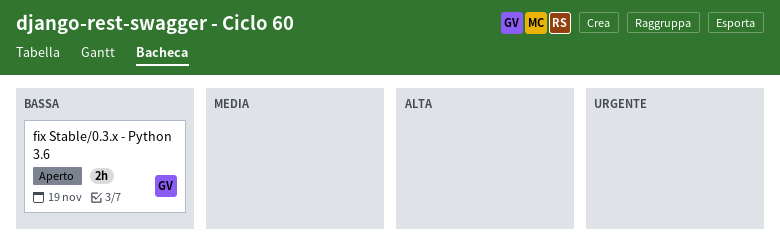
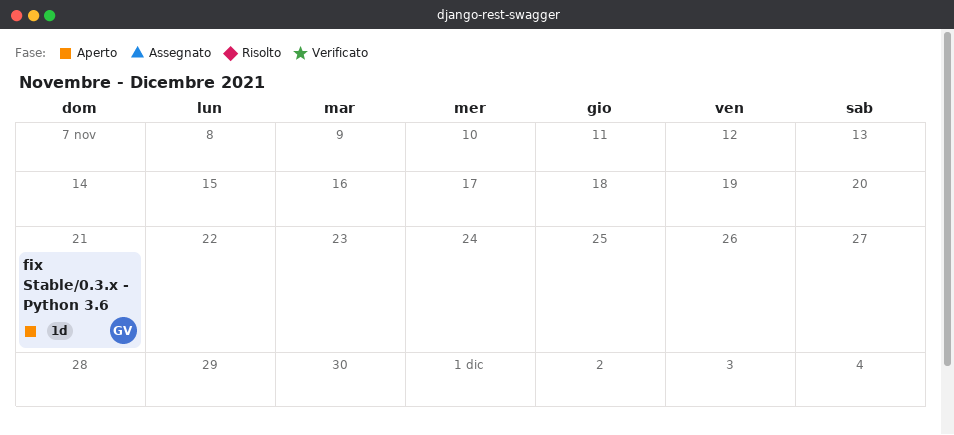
fix Stable/0.3.x - Python 3.6, estimate: 2h -> 1d
fix Stable/0.3.x - Python 3.6, due: Nov 19 -> Nov 21

